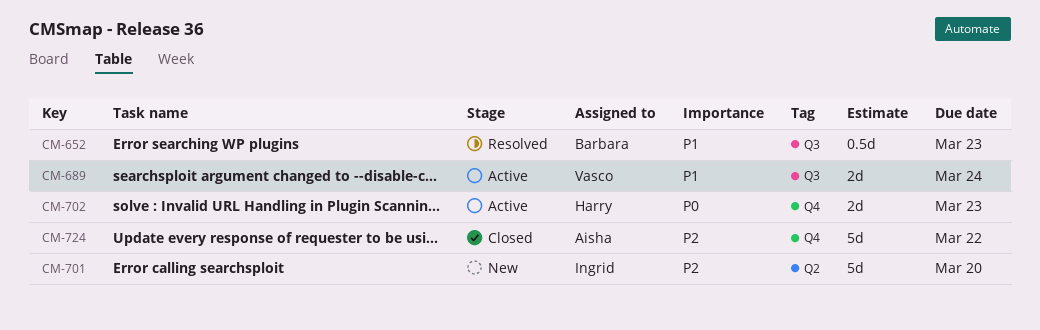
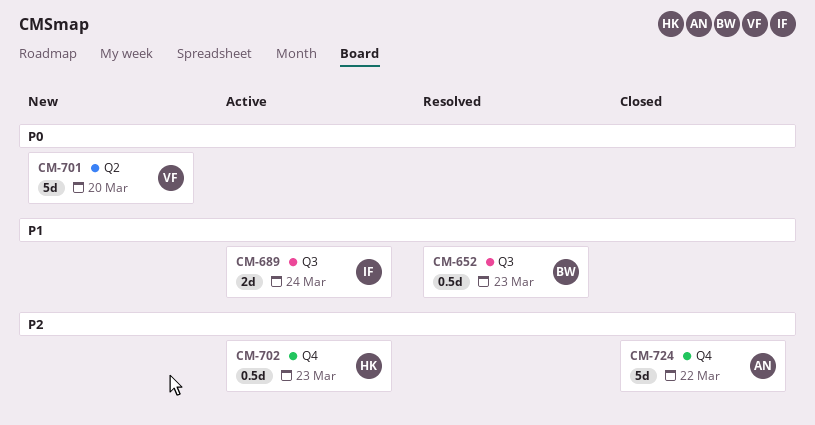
CM-689, owner: Vasco -> Ingrid
CM-701, owner: Ingrid -> Vasco
CM-701, priority: P2 -> P0
CM-702, priority: P0 -> P2
CM-702, estimate: 2d -> 0.5d

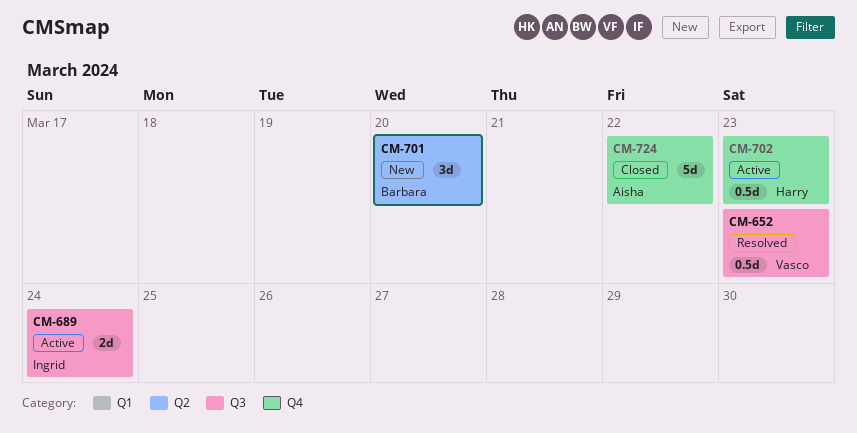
CM-652, owner: Barbara -> Vasco
CM-701, owner: Vasco -> Barbara
CM-701, estimate: 5d -> 3d

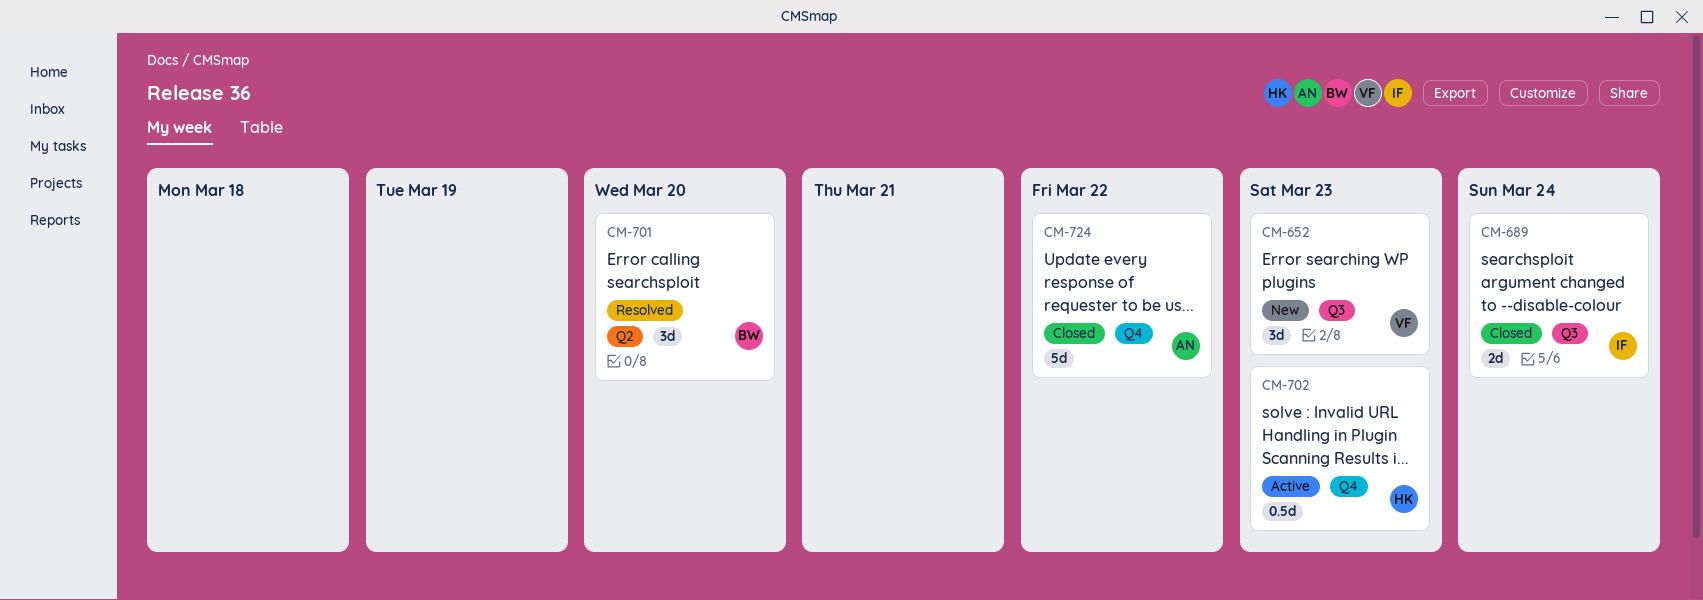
CM-652, status: Resolved -> New
CM-652, estimate: 0.5d -> 3d
CM-689, status: Active -> Closed
CM-701, status: New -> Resolved

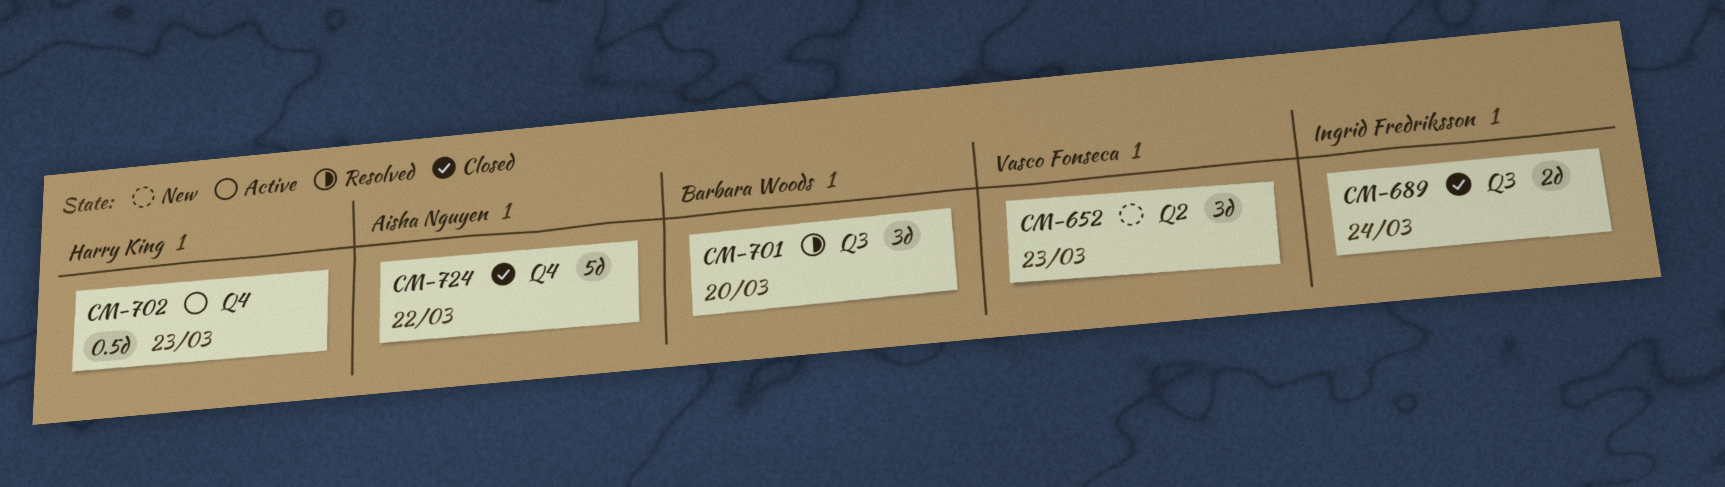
CM-652, label: Q3 -> Q2
CM-701, label: Q2 -> Q3

